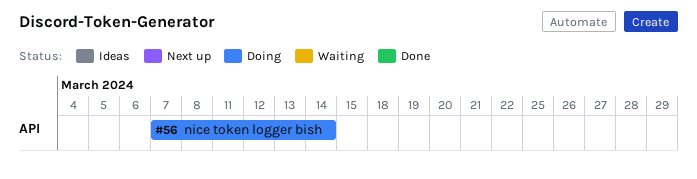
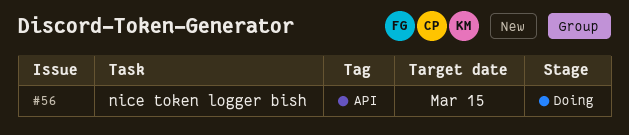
#56, due: Mar 14 -> Mar 15

